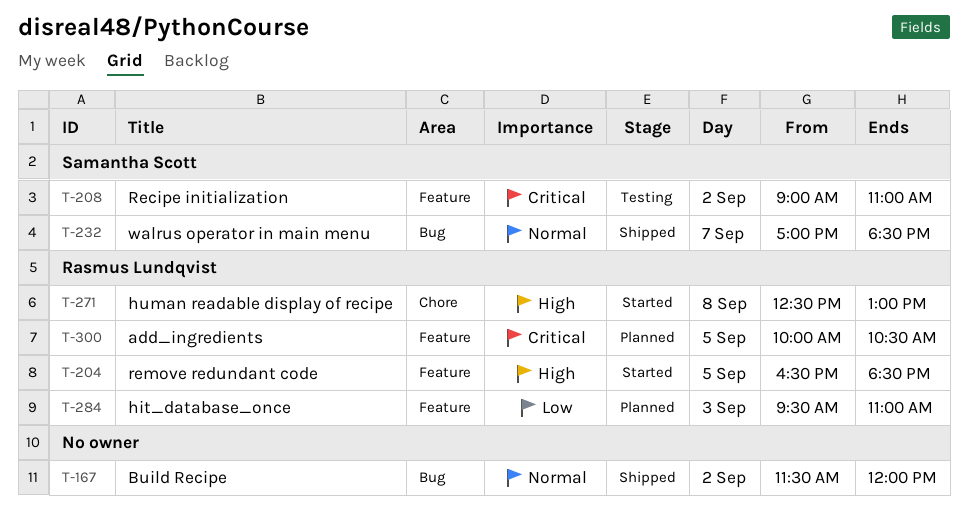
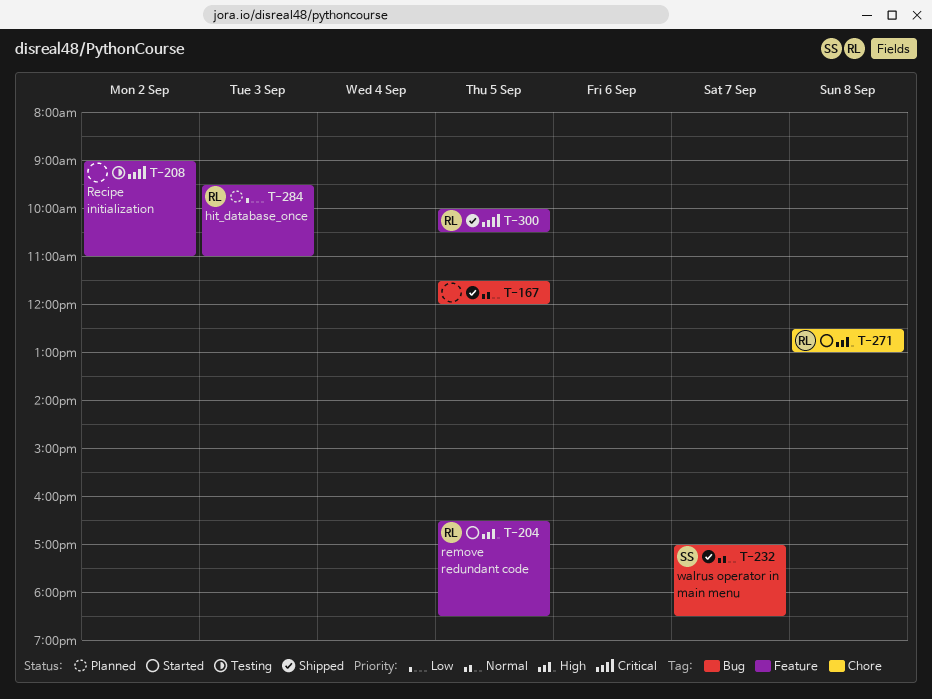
T-167, day: Sep 2 -> Sep 5
T-208, owner: Samantha Scott -> none
T-300, status: Planned -> Shipped

